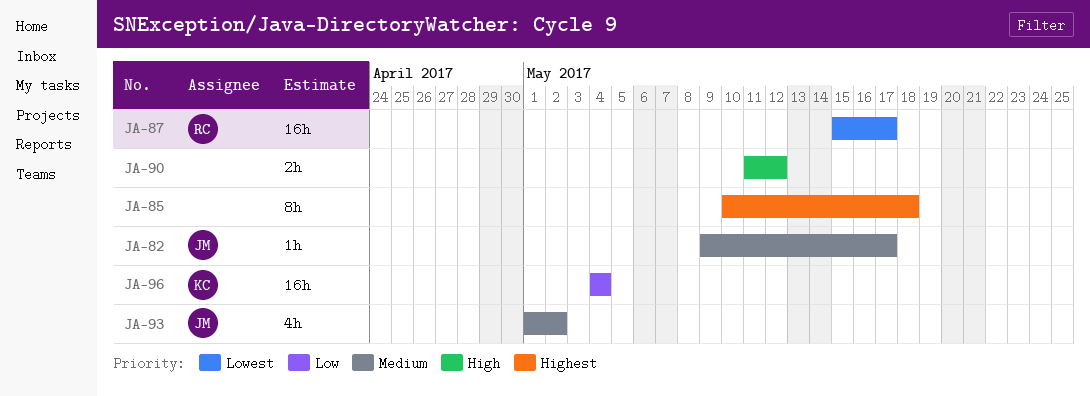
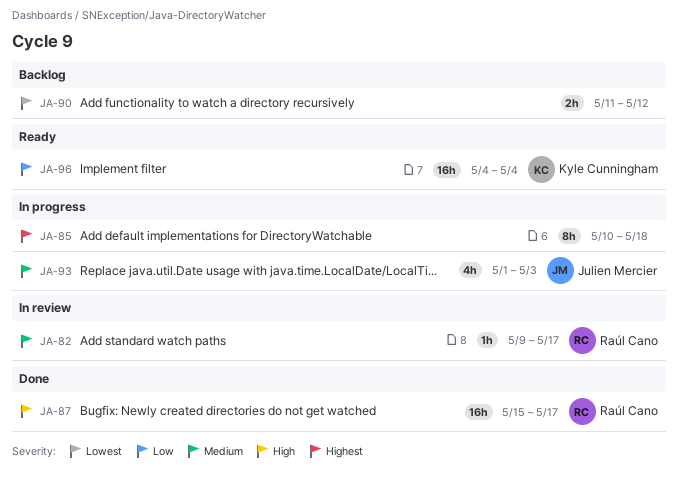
JA-82, owner: Julien Mercier -> Raúl Cano
JA-87, priority: Lowest -> High
JA-90, priority: High -> Lowest
JA-93, due: May 2 -> May 3

